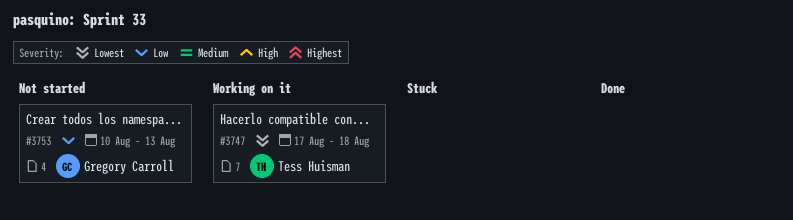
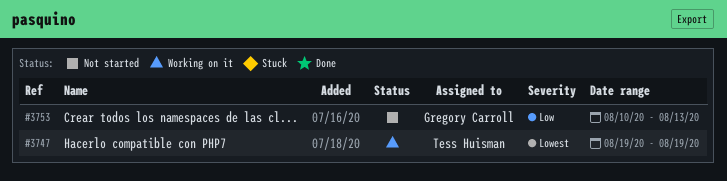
#3747, start: Aug 17 -> Aug 19
#3747, due: Aug 18 -> Aug 19

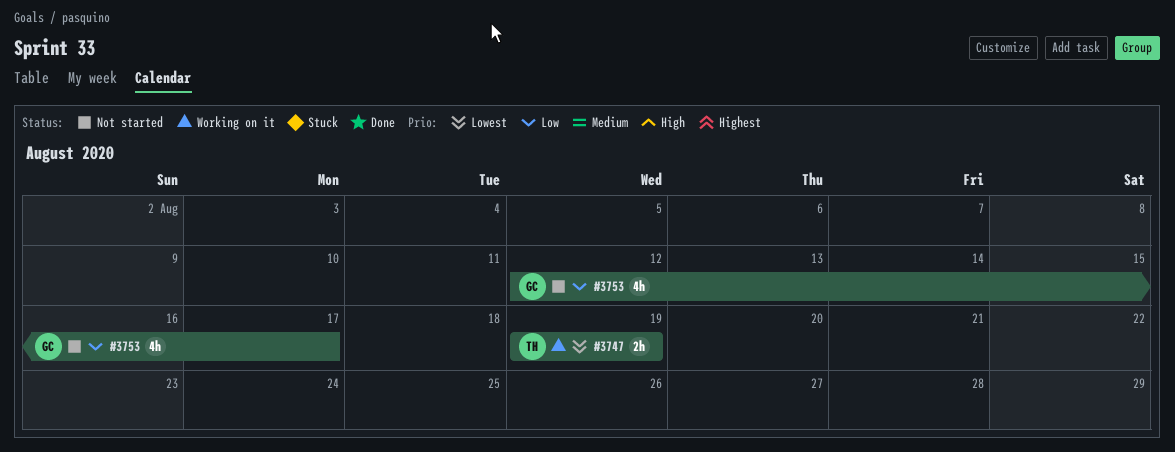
#3753, start: Aug 10 -> Aug 12
#3753, due: Aug 13 -> Aug 17

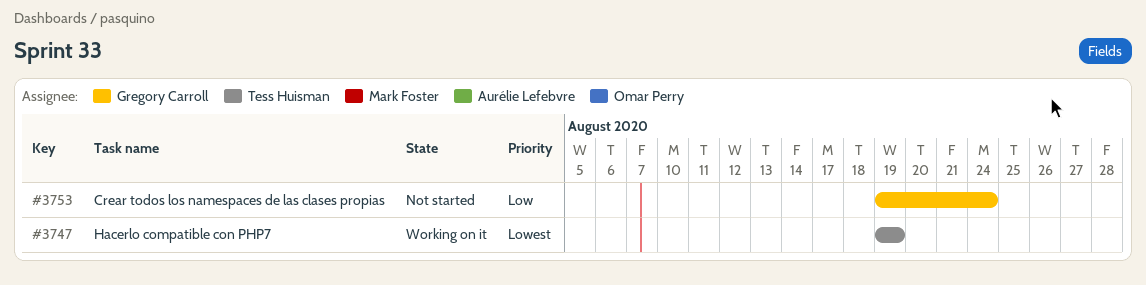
#3753, start: Aug 12 -> Aug 19
#3753, due: Aug 17 -> Aug 24

